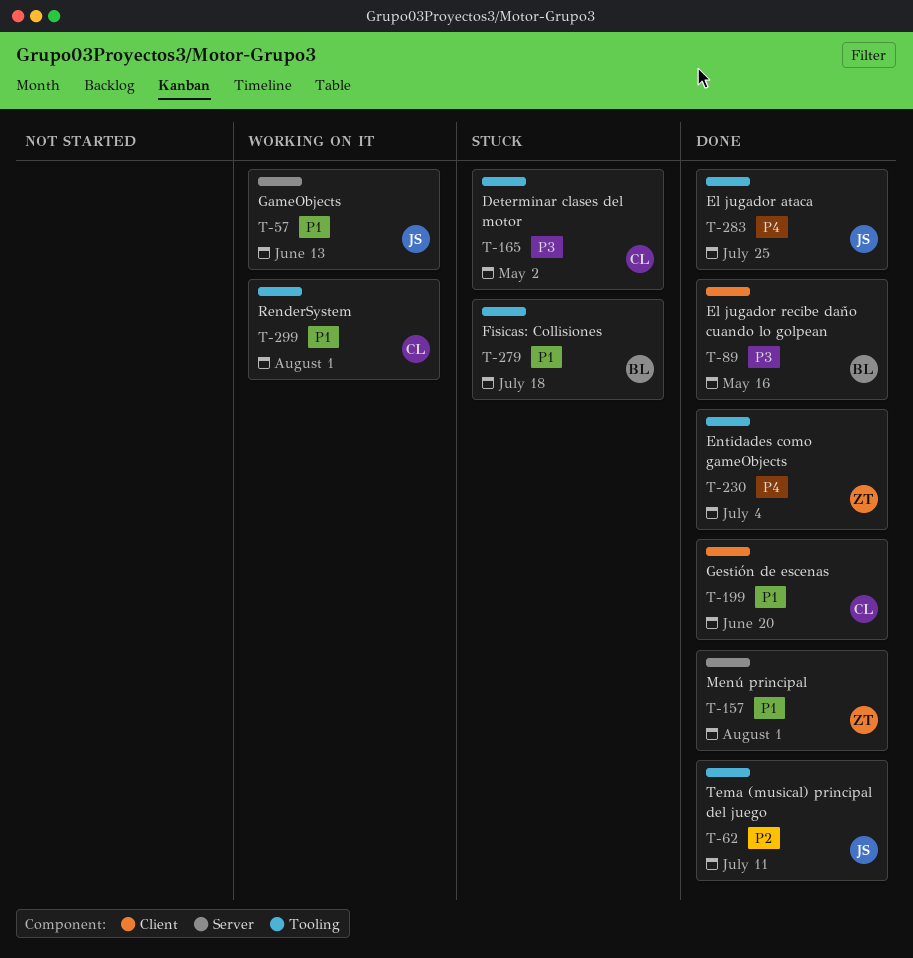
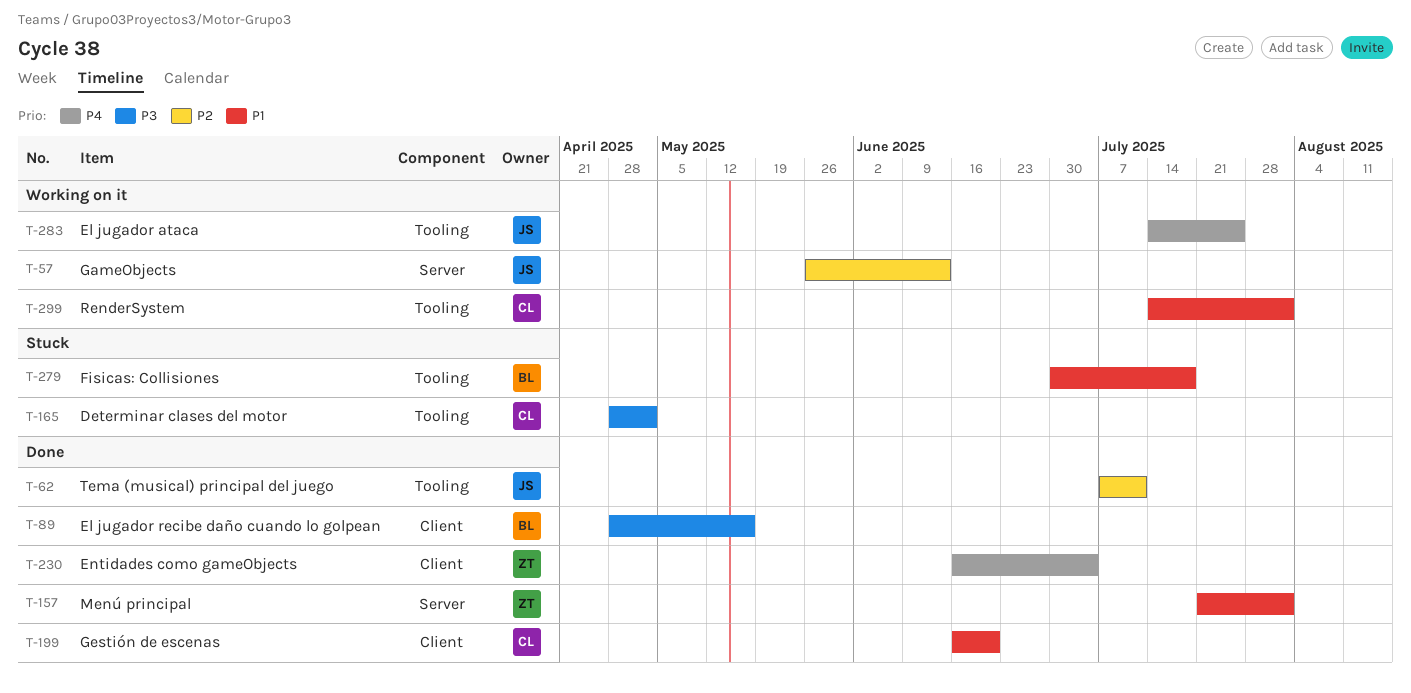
T-57, priority: P1 -> P2
T-230, label: Tooling -> Client
T-283, status: Done -> Working on it

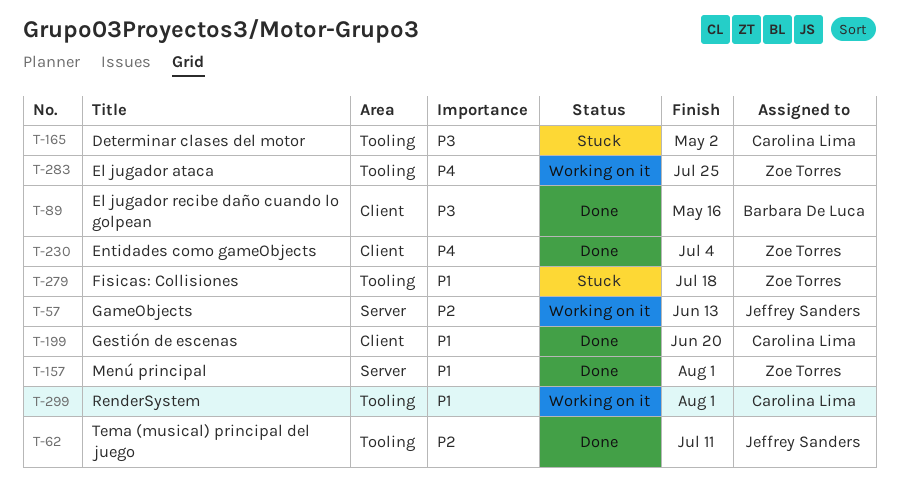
T-279, owner: Barbara De Luca -> Zoe Torres
T-283, owner: Jeffrey Sanders -> Zoe Torres

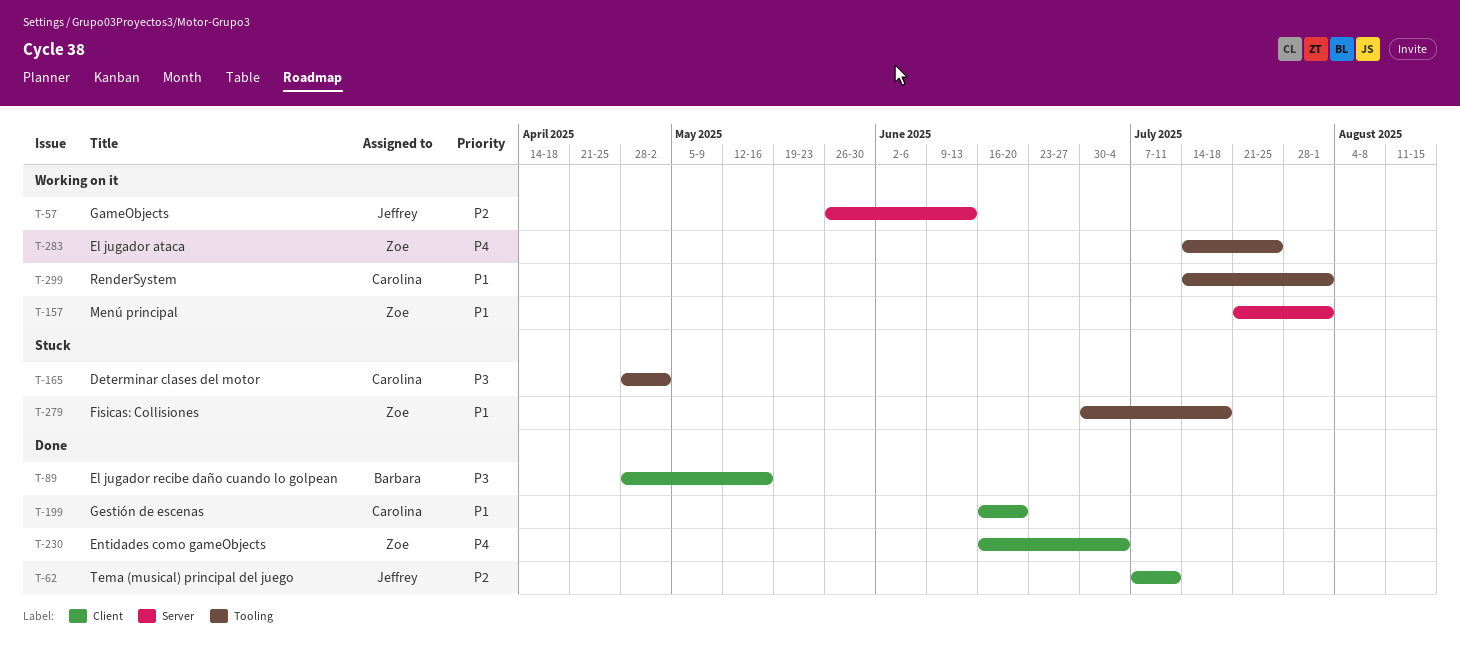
T-62, label: Tooling -> Client
T-157, status: Done -> Working on it

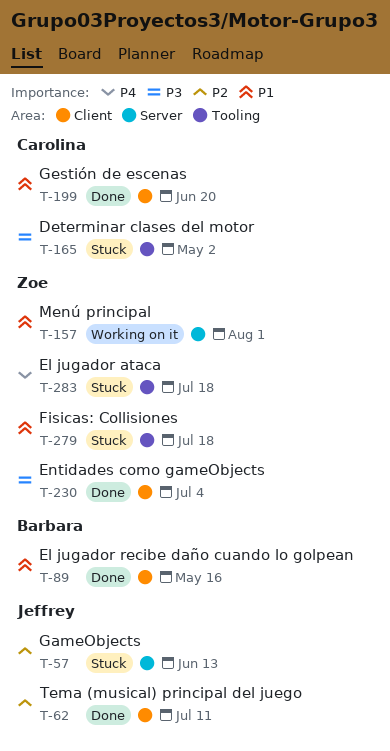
T-57, status: Working on it -> Stuck
T-89, priority: P3 -> P1
T-230, priority: P4 -> P3
T-283, status: Working on it -> Stuck
T-283, due: Jul 25 -> Jul 18
T-299: present -> none

